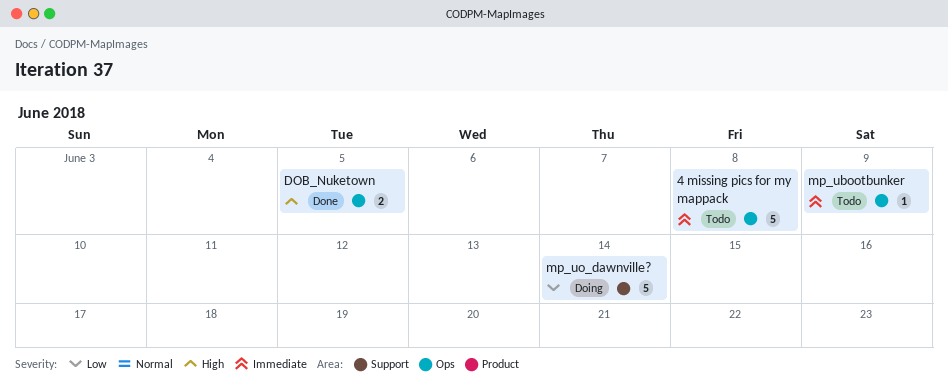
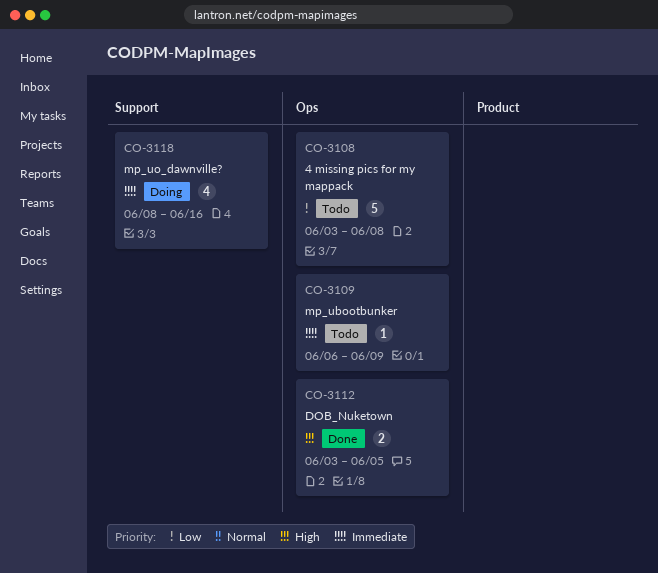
4 missing pics for my mappack, priority: Immediate -> Low
mp_uo_dawnville?, priority: Low -> Immediate
mp_uo_dawnville?, estimate: 5 -> 4
mp_uo_dawnville?, due: Jun 14 -> Jun 16

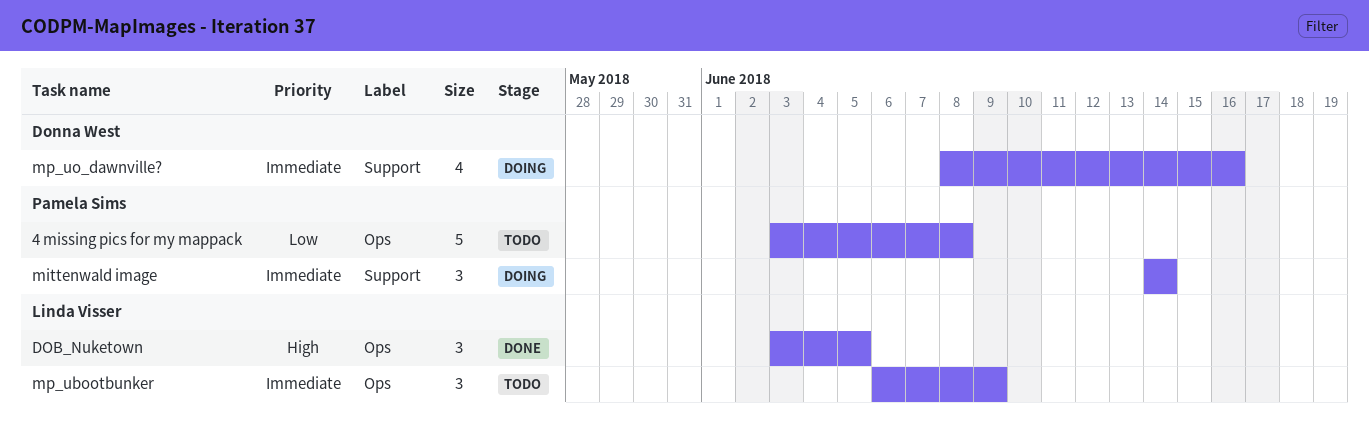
DOB_Nuketown, estimate: 2 -> 3
mittenwald image: none -> present
mp_ubootbunker, estimate: 1 -> 3

